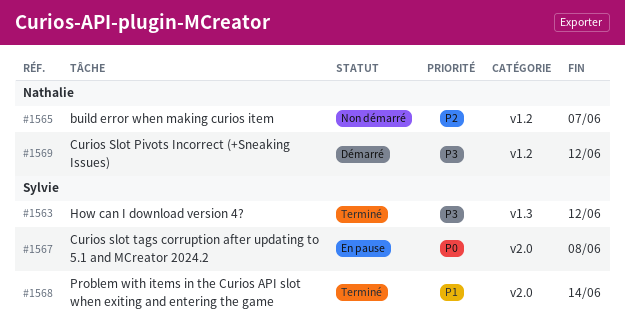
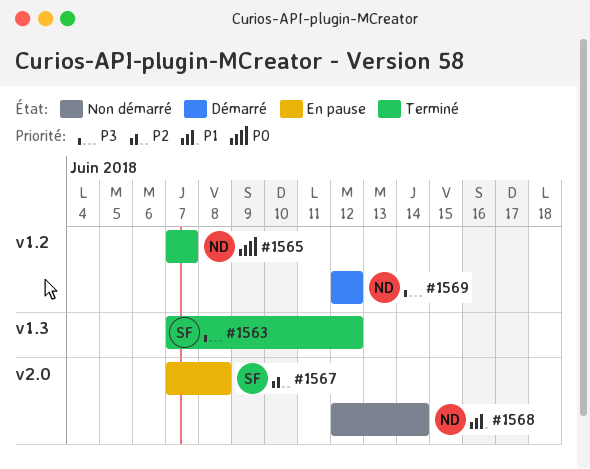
#1565, status: Non démarré -> Terminé
#1565, priority: P2 -> P0
#1567, priority: P0 -> P2
#1568, status: Terminé -> Non démarré
#1568, owner: Sylvie -> Nathalie

